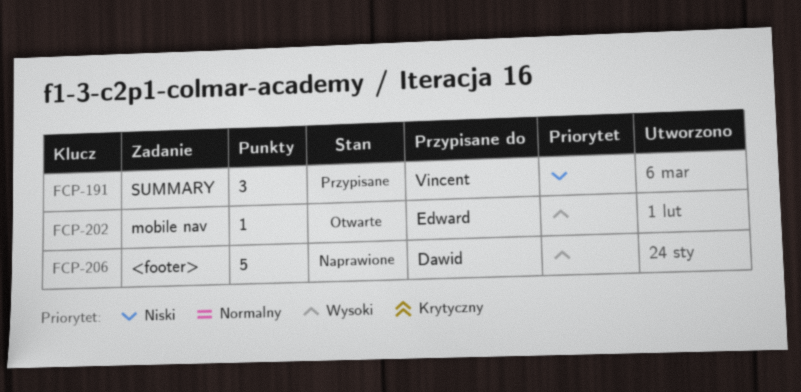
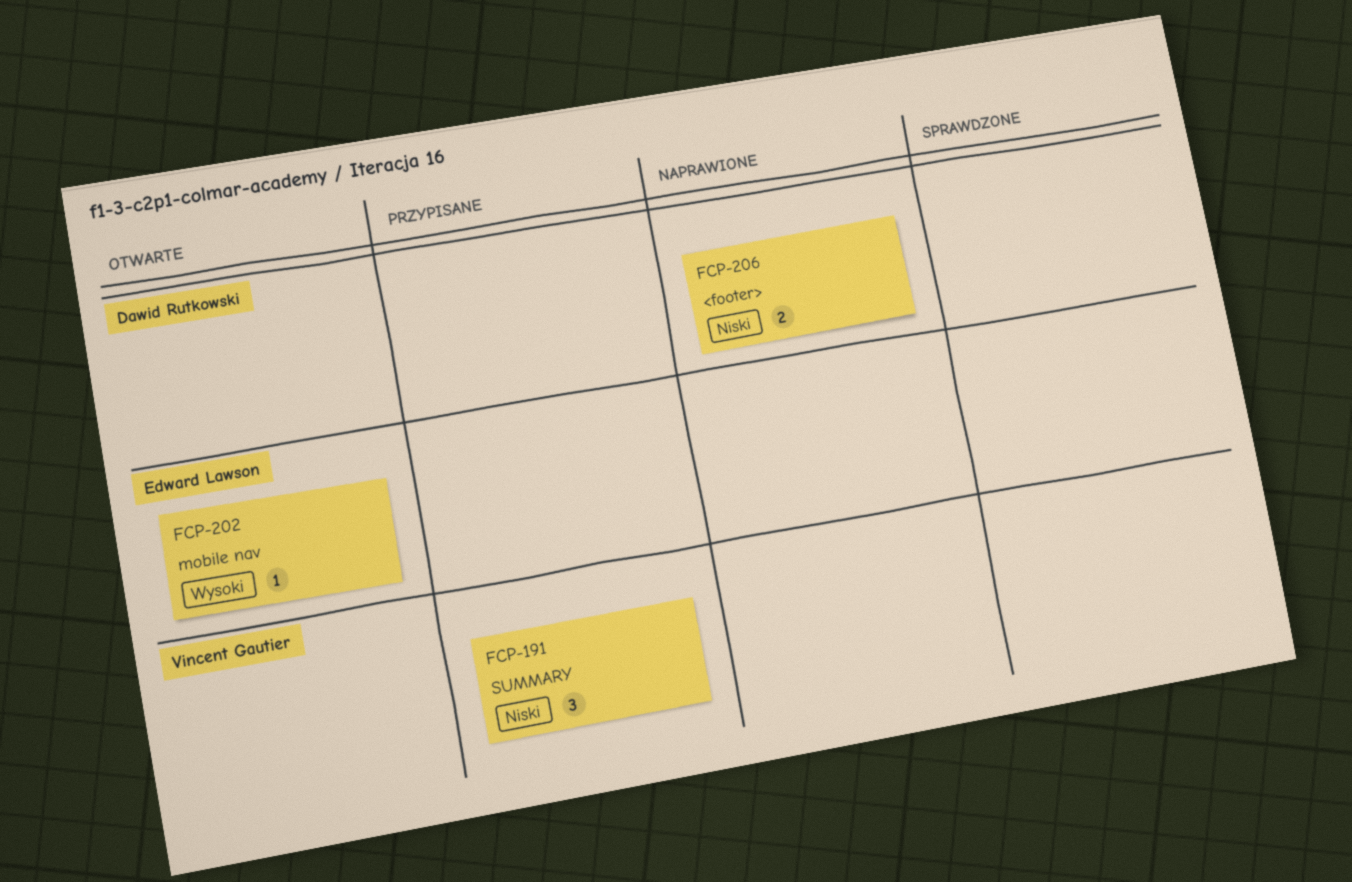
FCP-206, priority: Wysoki -> Niski
FCP-206, estimate: 5 -> 2

